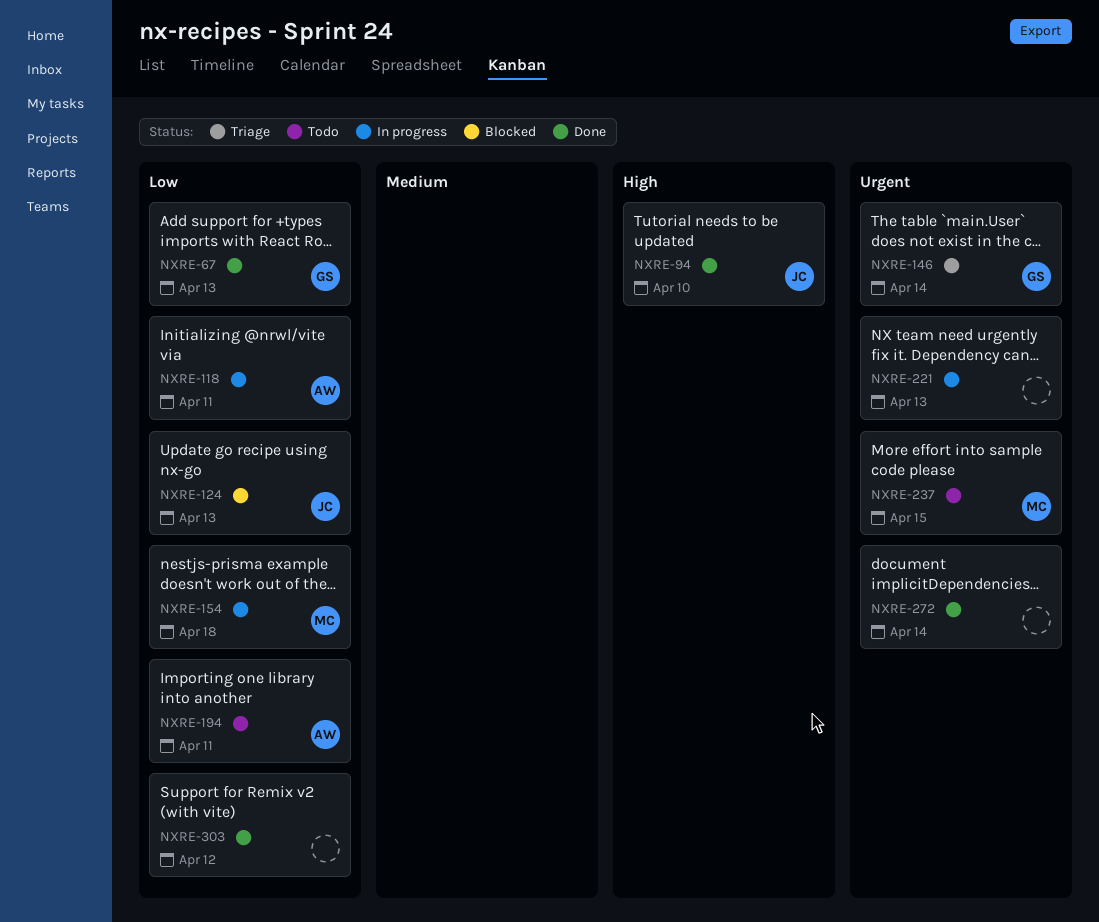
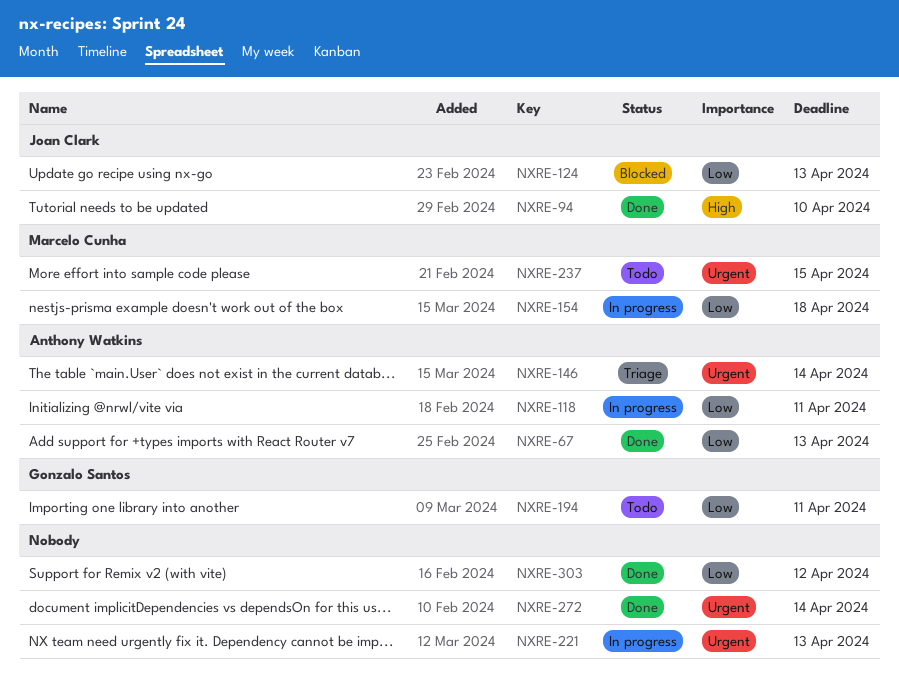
NXRE-67, owner: Gonzalo Santos -> Anthony Watkins
NXRE-146, owner: Gonzalo Santos -> Anthony Watkins
NXRE-194, owner: Anthony Watkins -> Gonzalo Santos

